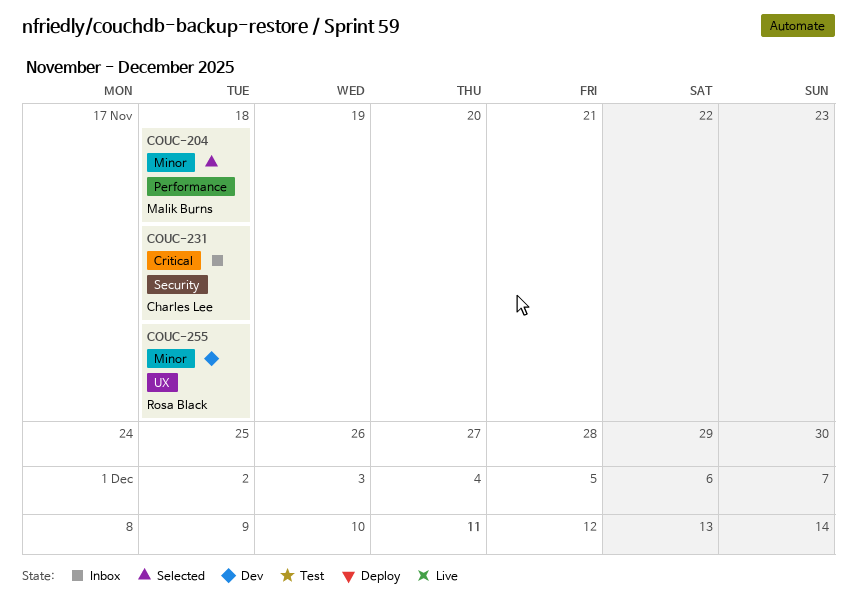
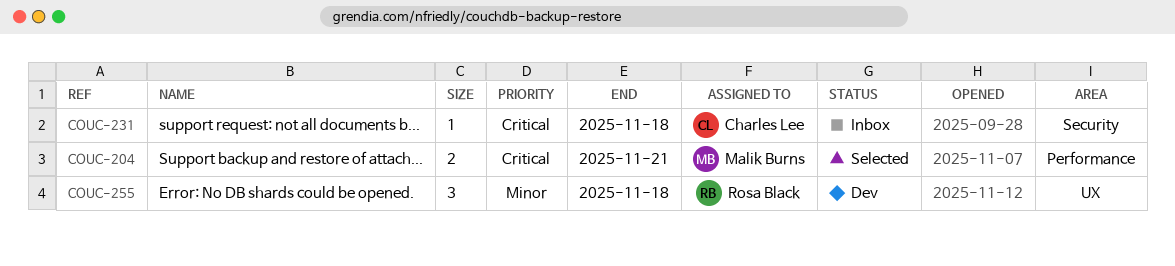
COUC-204, priority: Minor -> Critical
COUC-204, due: Nov 18 -> Nov 21

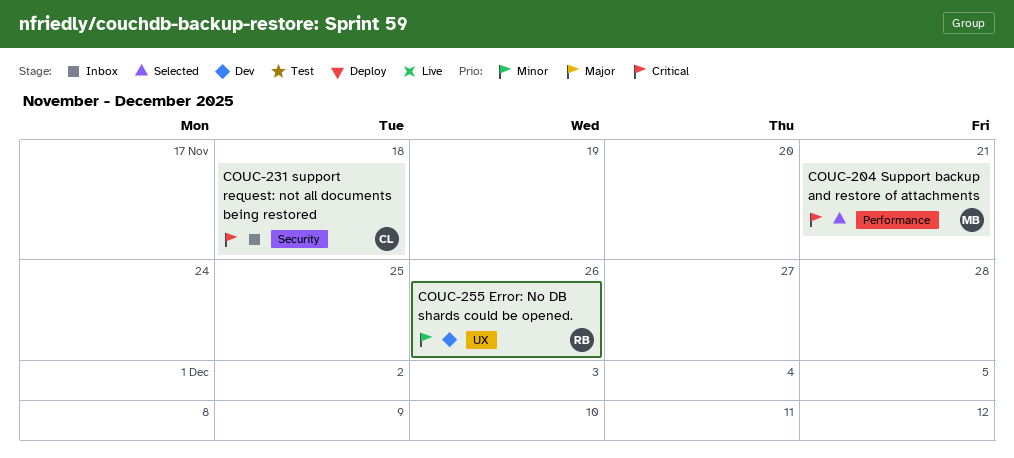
COUC-255, due: Nov 18 -> Nov 26

